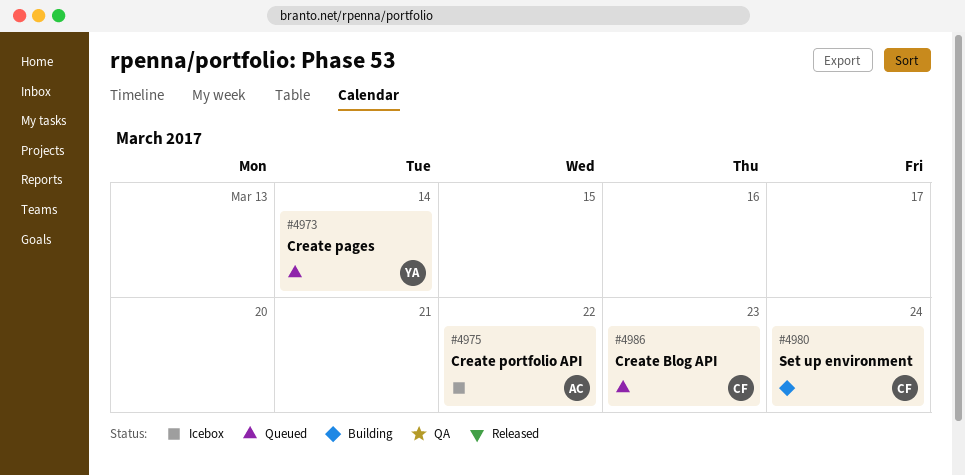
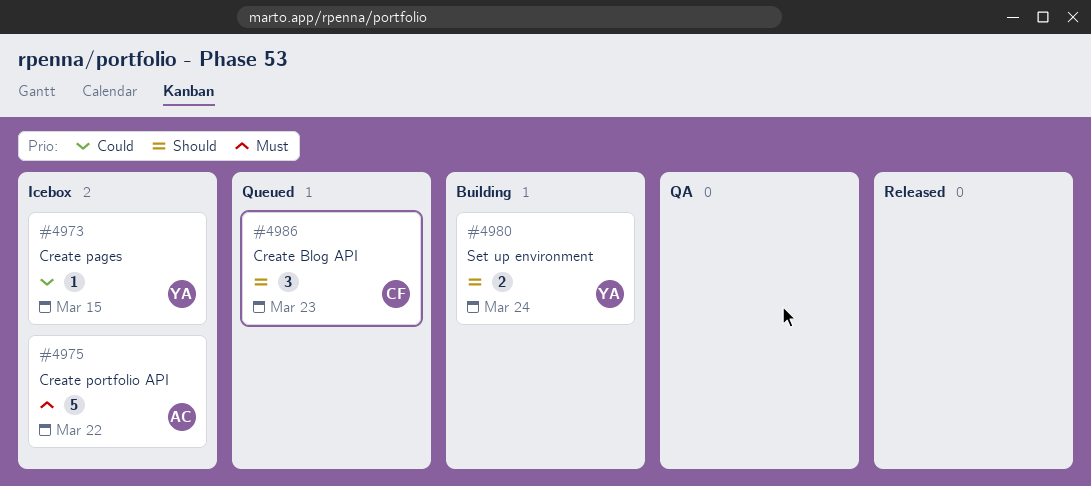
#4973, status: Queued -> Icebox
#4973, due: Mar 14 -> Mar 15
#4980, owner: CF -> YA

